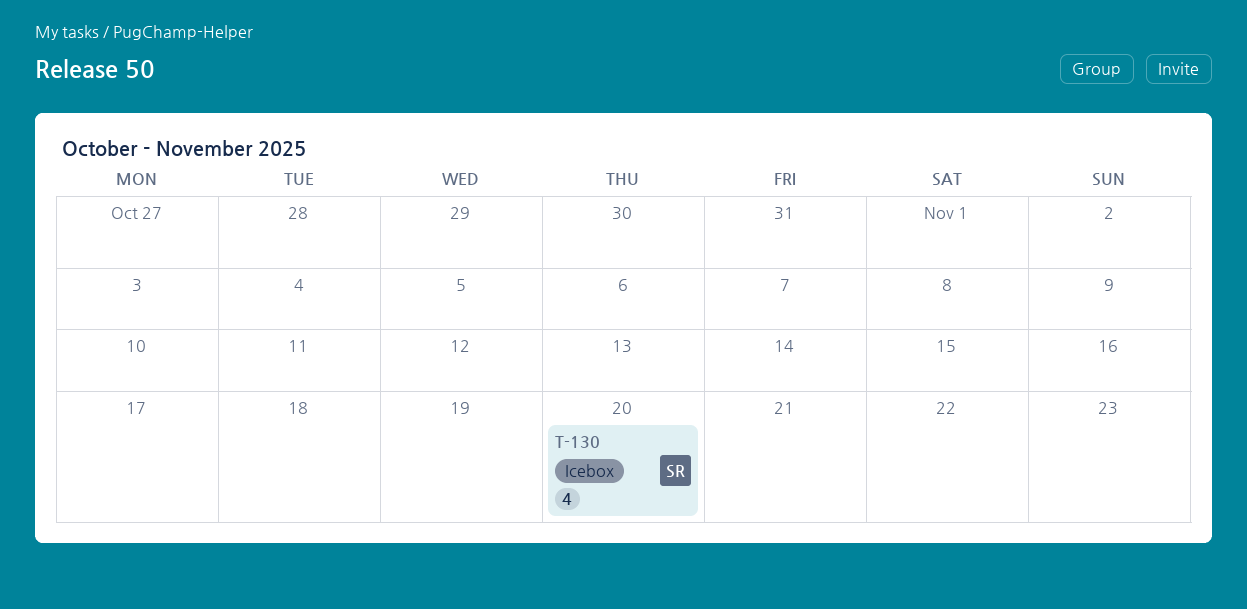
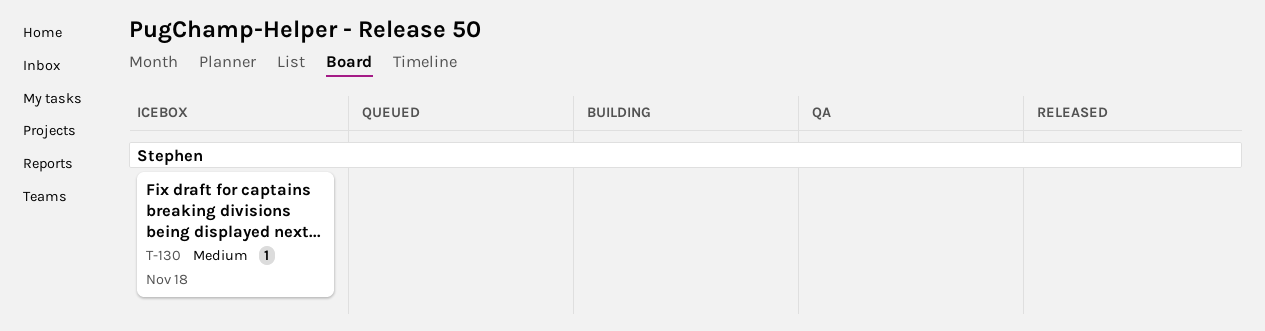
T-130, estimate: 4 -> 1
T-130, due: Nov 20 -> Nov 18

